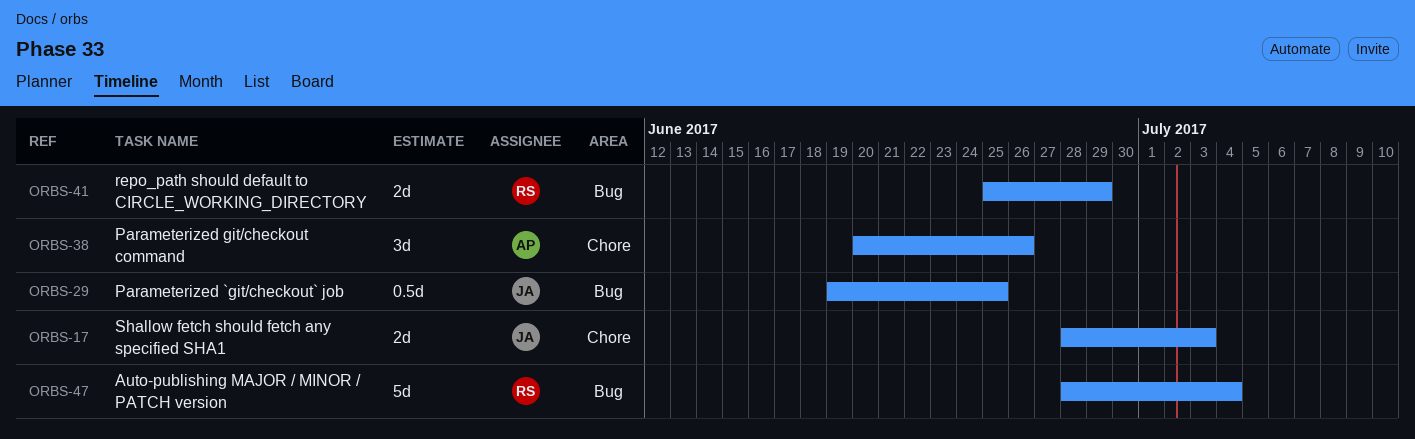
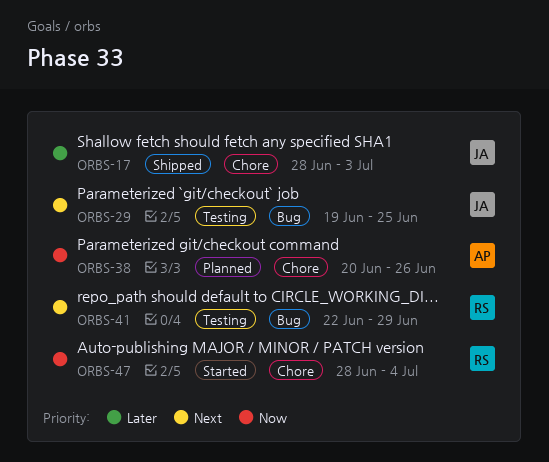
ORBS-41, start: Jun 25 -> Jun 22
ORBS-47, label: Bug -> Chore

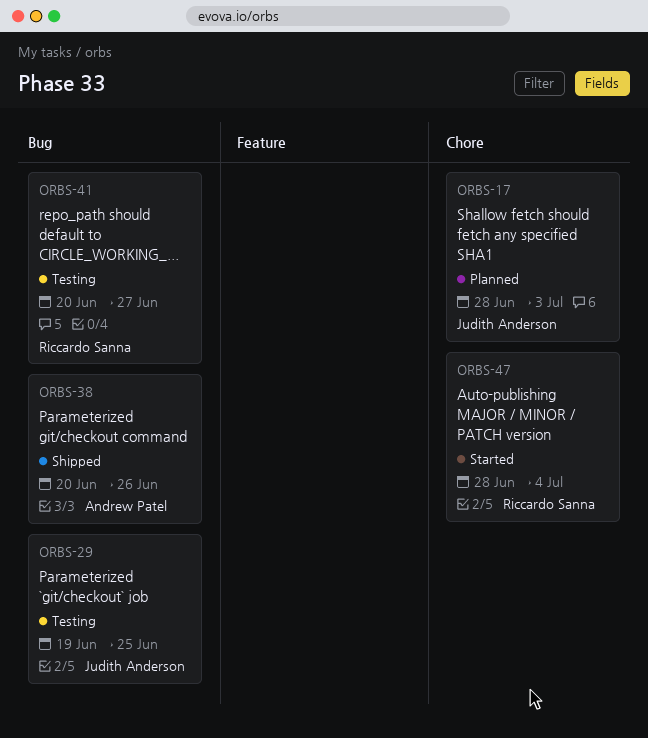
ORBS-17, status: Shipped -> Planned
ORBS-38, status: Planned -> Shipped
ORBS-38, label: Chore -> Bug
ORBS-41, start: Jun 22 -> Jun 20
ORBS-41, due: Jun 29 -> Jun 27

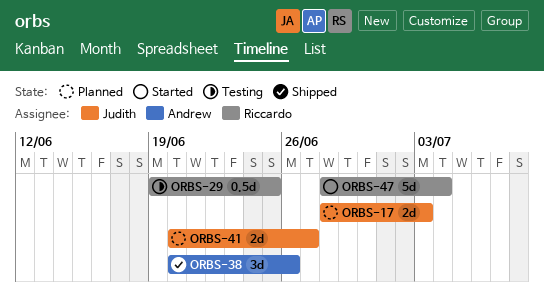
ORBS-29, owner: Judith Anderson -> Riccardo Sanna
ORBS-41, status: Testing -> Planned
ORBS-41, owner: Riccardo Sanna -> Judith Anderson

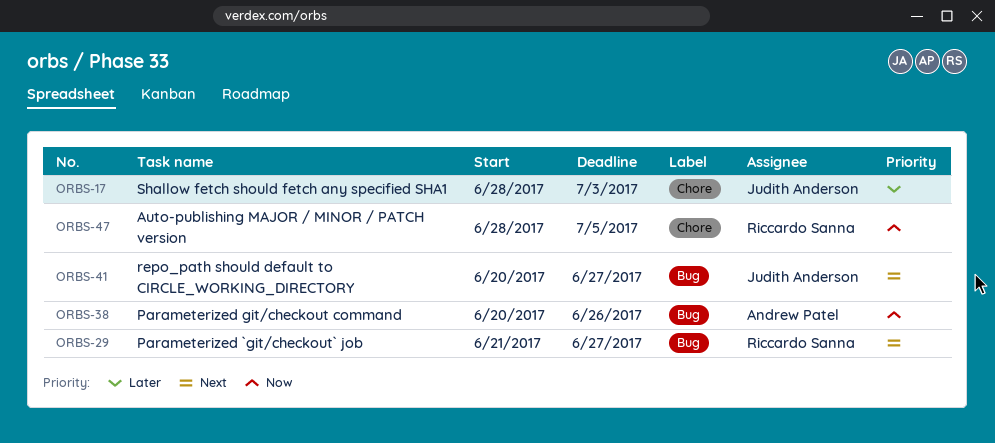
ORBS-29, start: Jun 19 -> Jun 21
ORBS-29, due: Jun 25 -> Jun 27
ORBS-47, due: Jul 4 -> Jul 5

